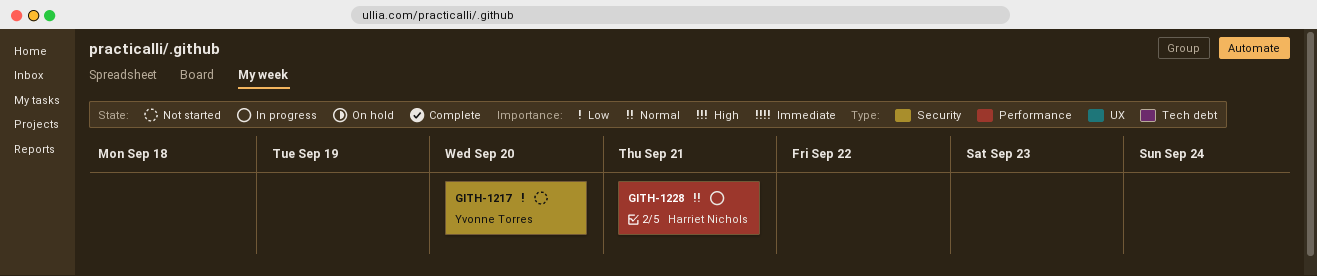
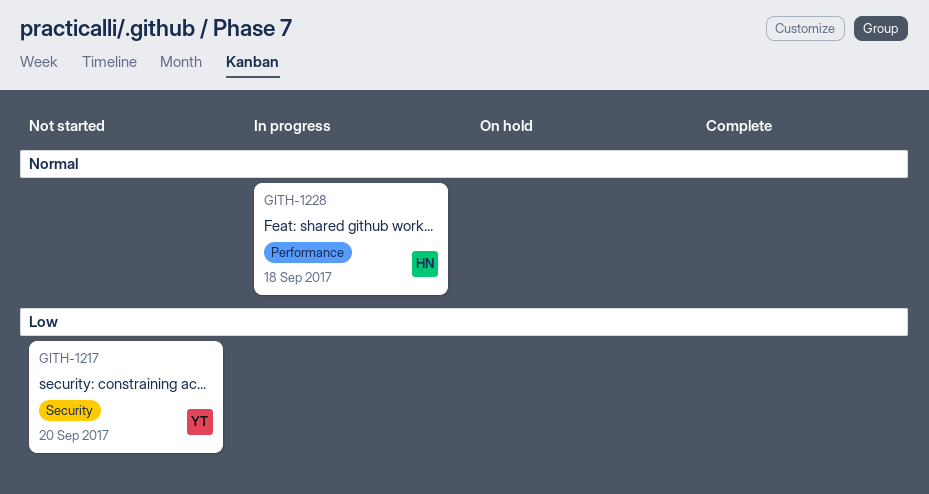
GITH-1228, due: Sep 21 -> Sep 18

